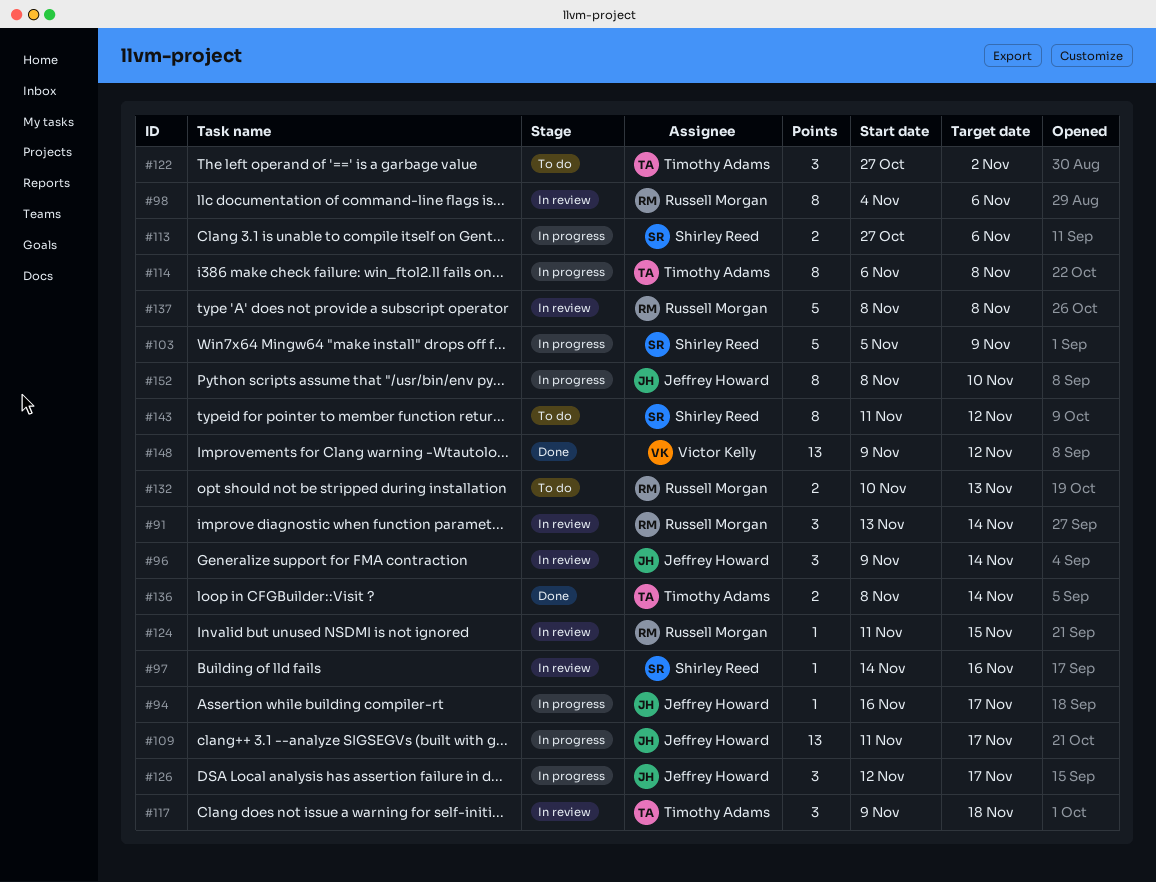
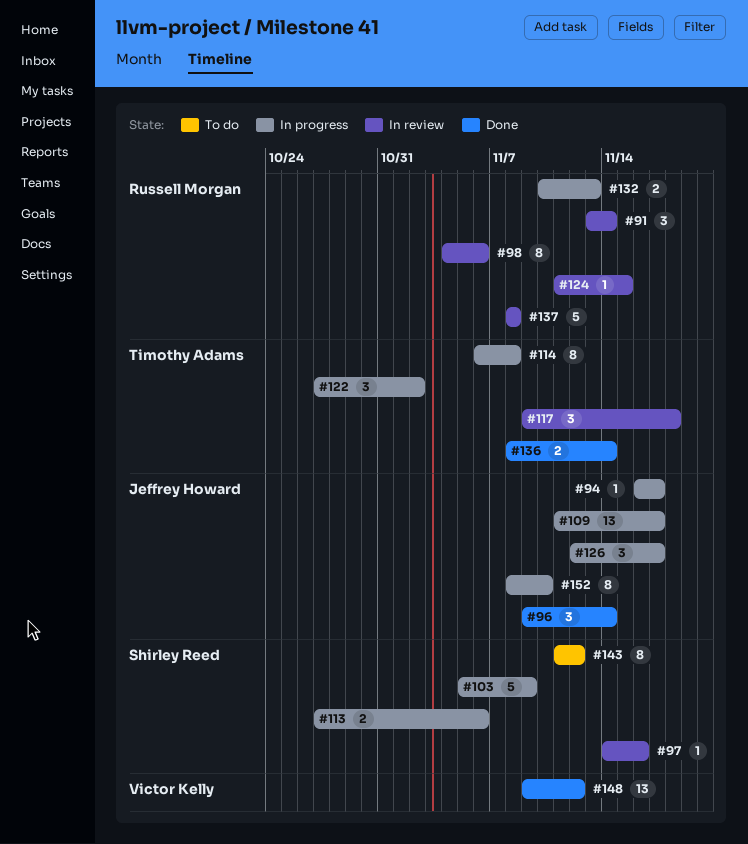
#96, status: In review -> Done
#122, status: To do -> In progress
#132, status: To do -> In progress

